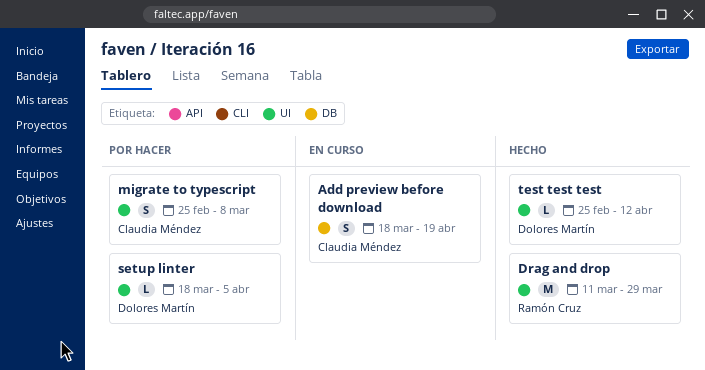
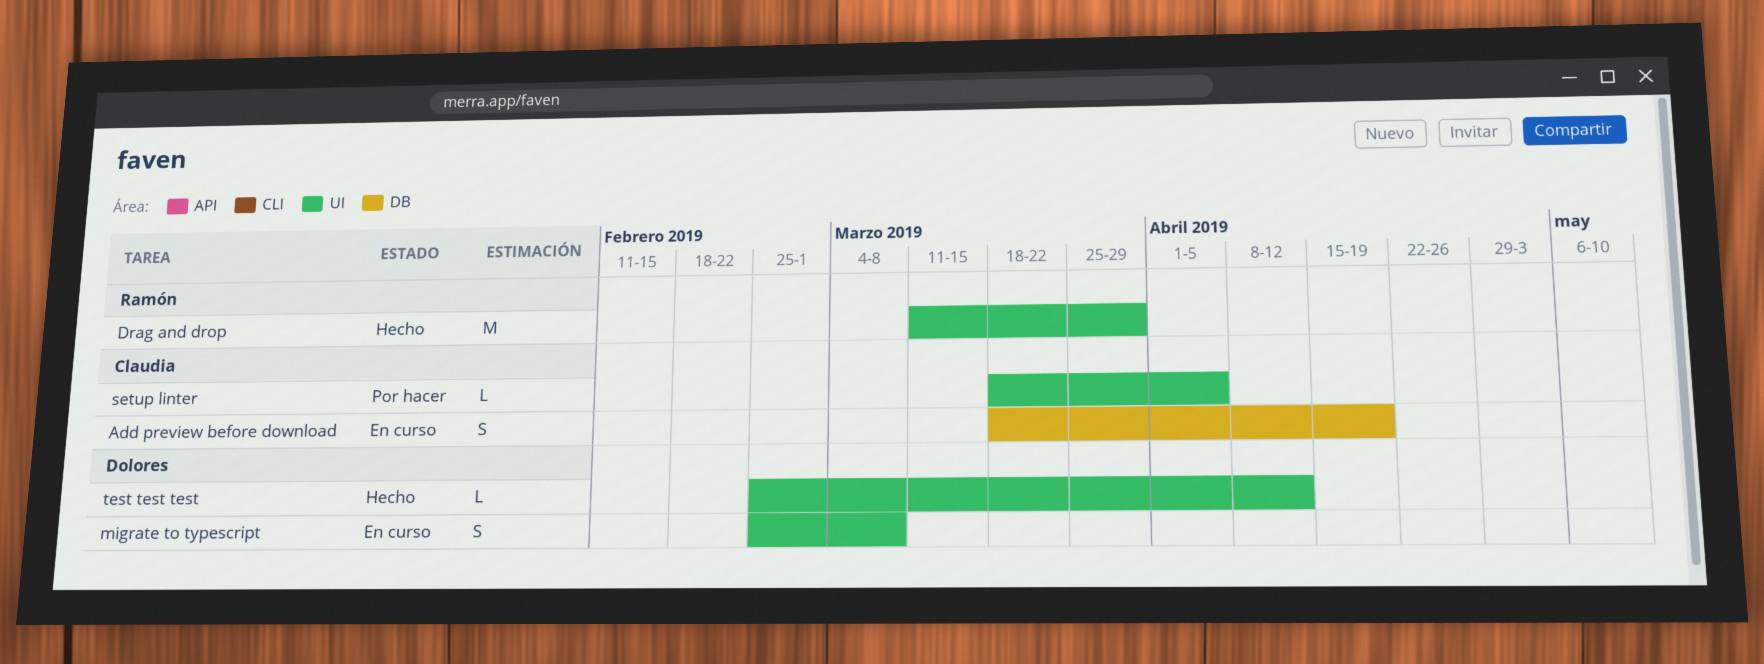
migrate to typescript, status: Por hacer -> En curso
migrate to typescript, owner: Claudia Méndez -> Dolores Martín
setup linter, owner: Dolores Martín -> Claudia Méndez

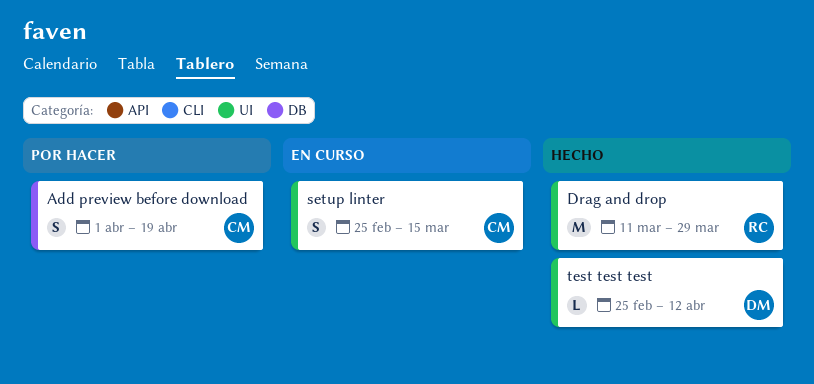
Add preview before download, status: En curso -> Por hacer
Add preview before download, start: Mar 18 -> Apr 1
migrate to typescript: present -> none
setup linter, status: Por hacer -> En curso
setup linter, estimate: L -> S
setup linter, start: Mar 18 -> Feb 25
setup linter, due: Apr 5 -> Mar 15

